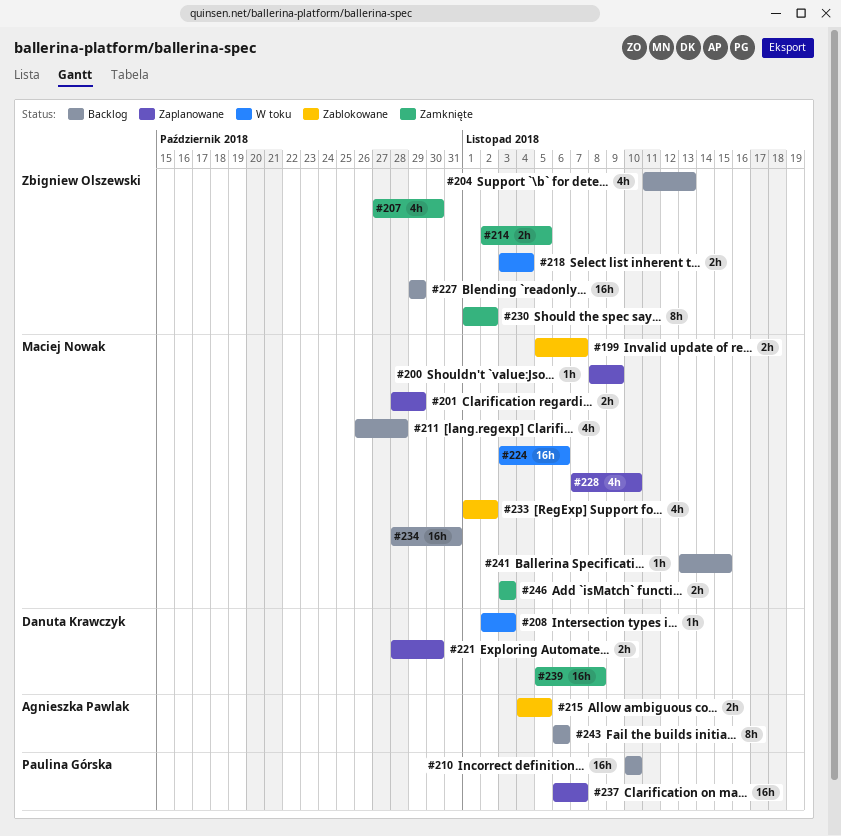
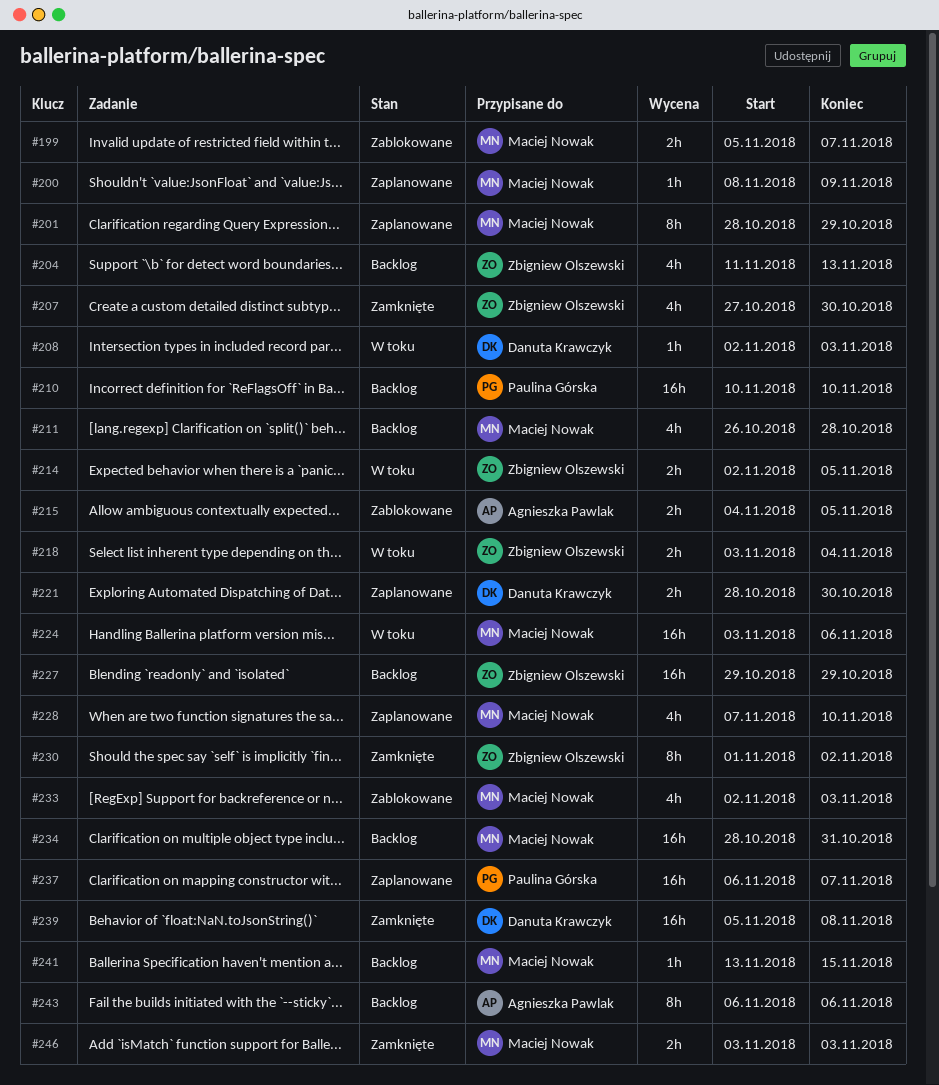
#201, estimate: 2h -> 8h
#214, status: Zamknięte -> W toku
#233, start: Nov 1 -> Nov 2
#233, due: Nov 2 -> Nov 3

